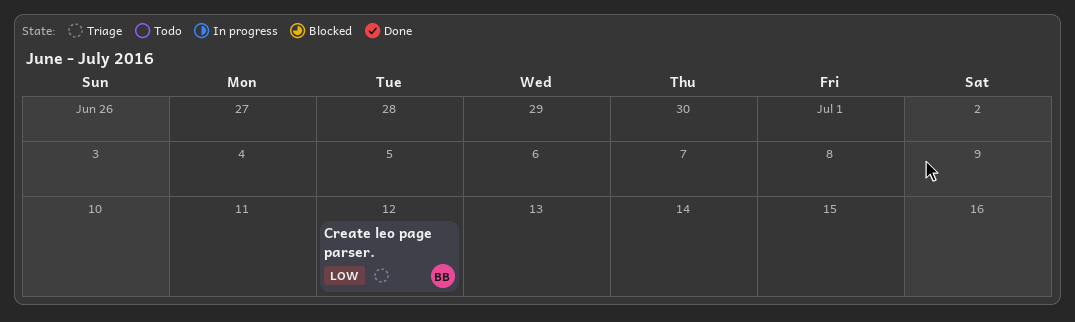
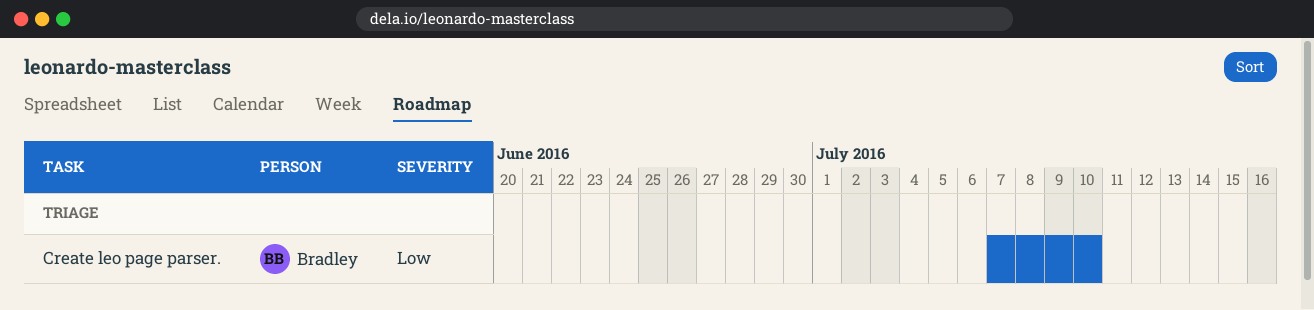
Create leo page parser., due: Jul 12 -> Jul 10

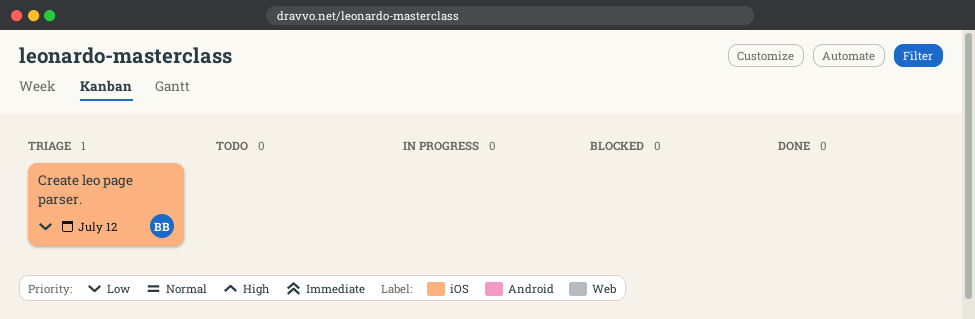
Create leo page parser., due: Jul 10 -> Jul 12

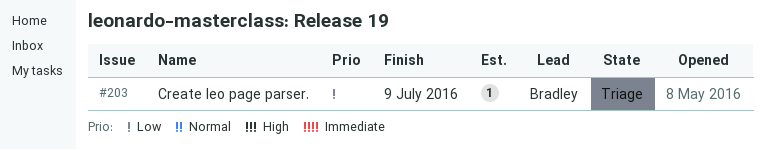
Create leo page parser., due: Jul 12 -> Jul 9

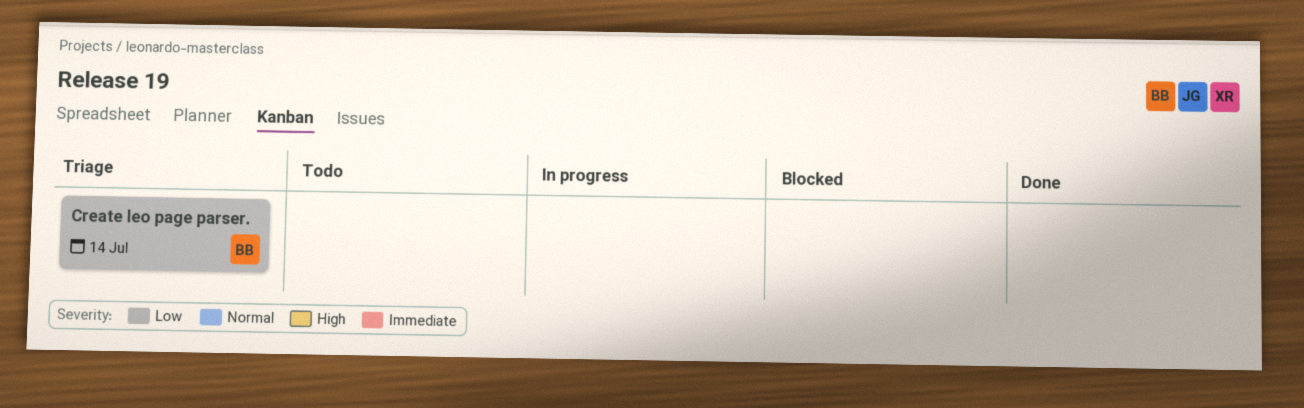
Create leo page parser., due: Jul 9 -> Jul 14

